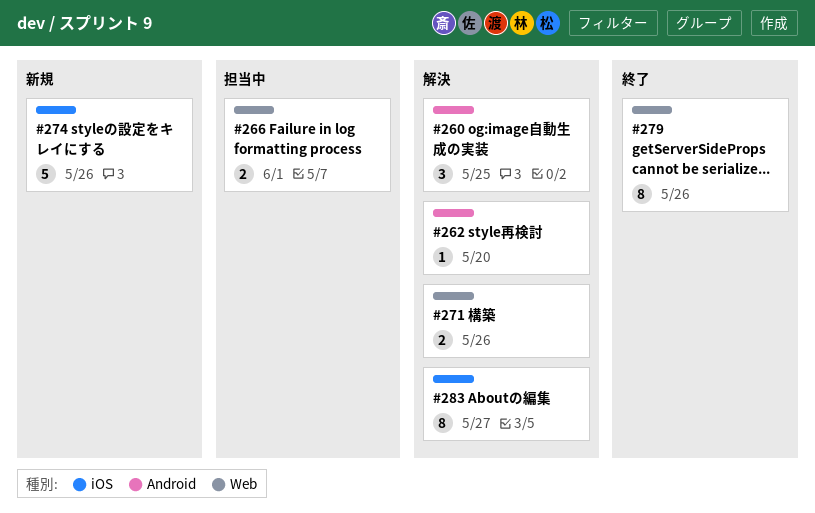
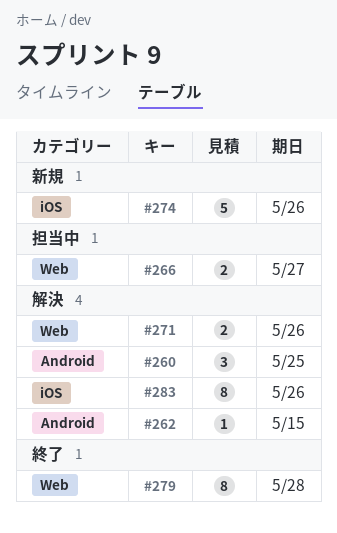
#262, due: May 20 -> May 15
#266, due: Jun 1 -> May 27
#279, due: May 26 -> May 28
#283, due: May 27 -> May 26

